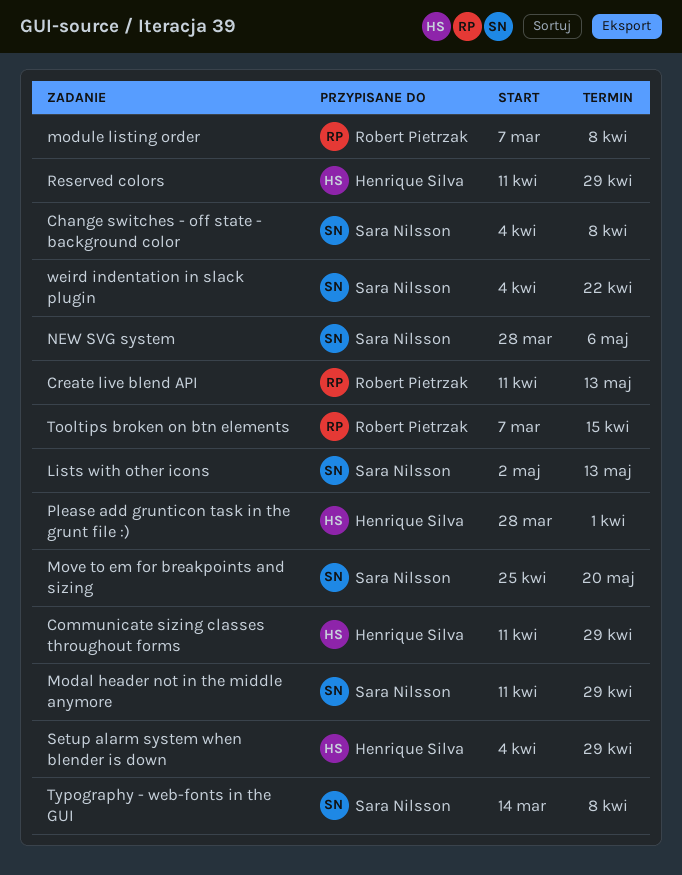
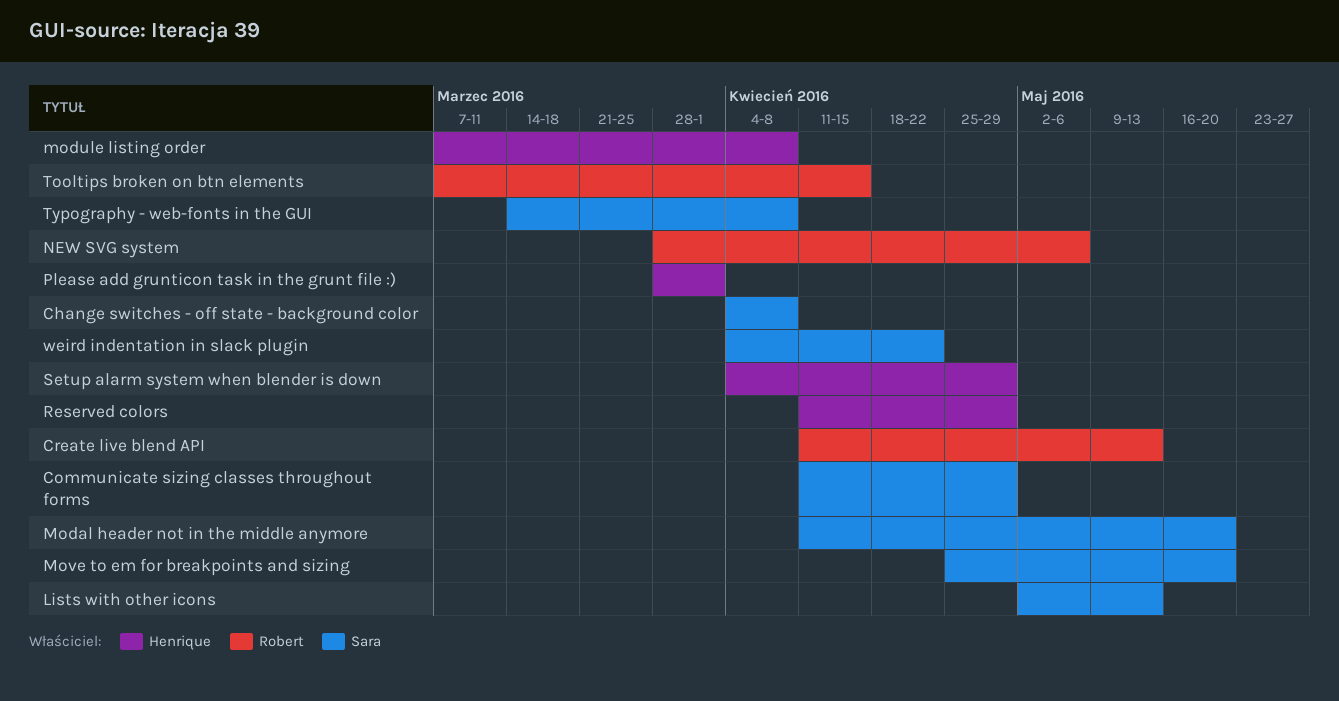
Communicate sizing classes throughout forms, owner: Henrique Silva -> Sara Nilsson
Modal header not in the middle anymore, due: Apr 29 -> May 20
module listing order, owner: Robert Pietrzak -> Henrique Silva
NEW SVG system, owner: Sara Nilsson -> Robert Pietrzak

